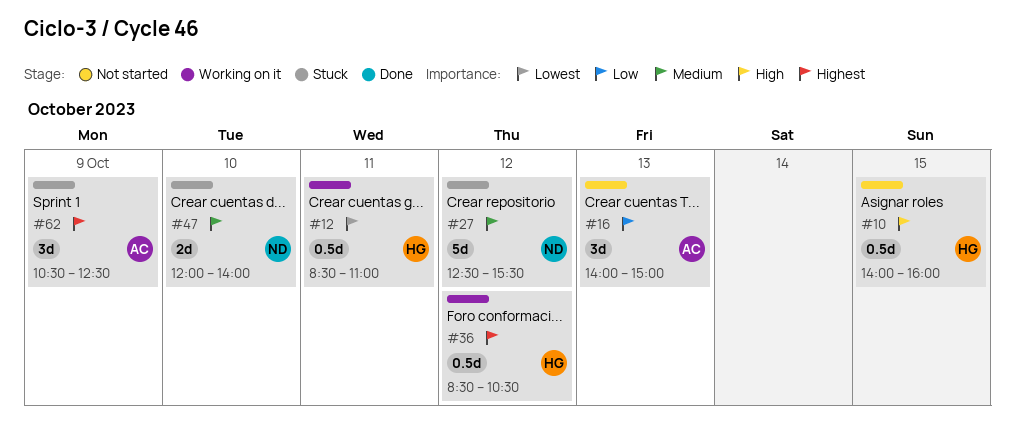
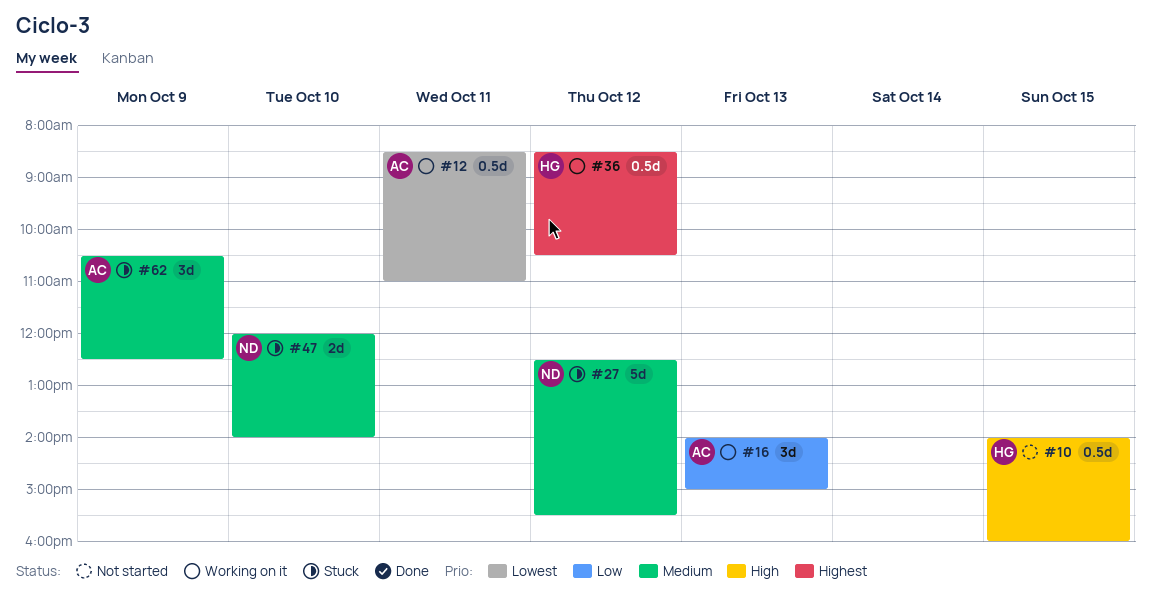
#12, owner: HG -> AC
#16, status: Not started -> Working on it
#62, priority: Highest -> Medium

